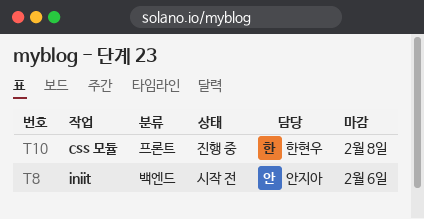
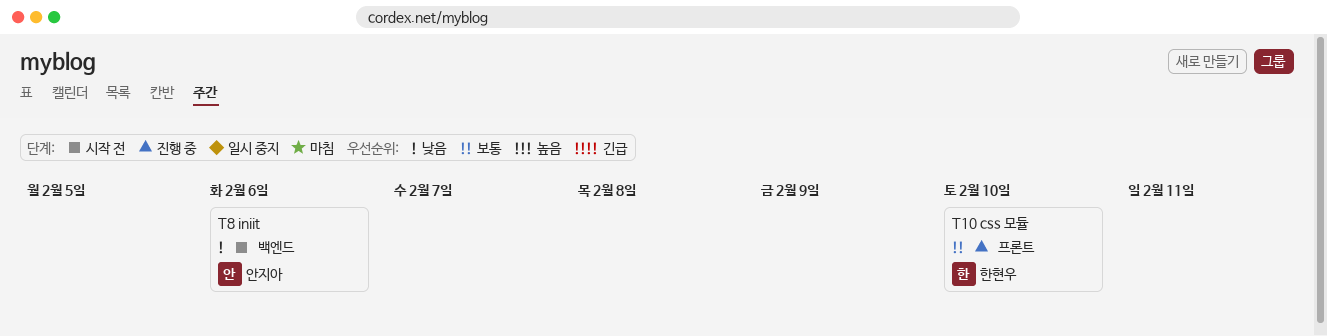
T10, due: Feb 8 -> Feb 10

